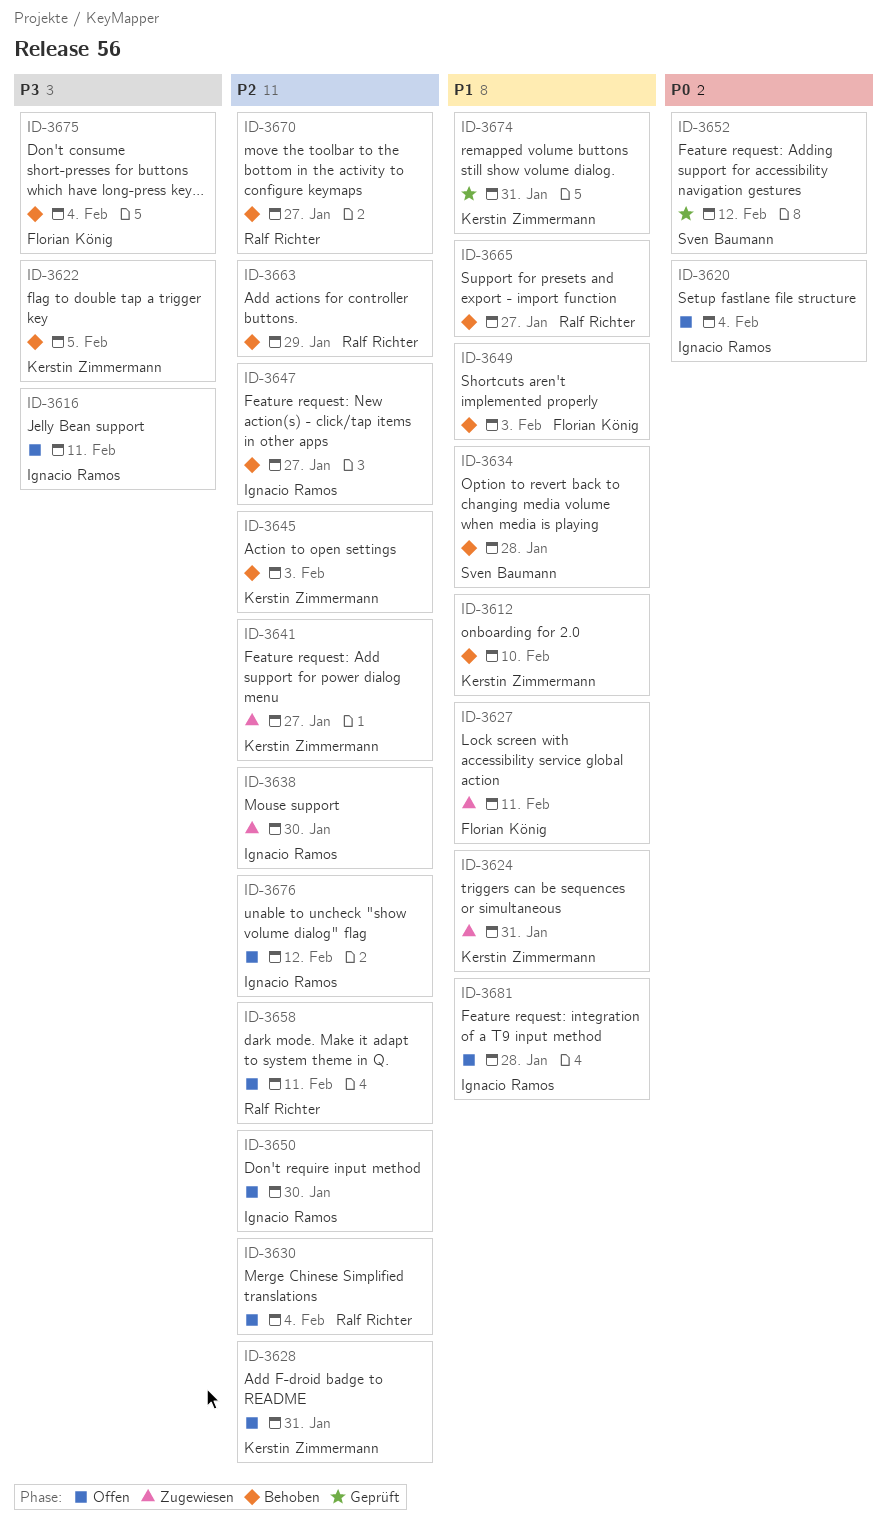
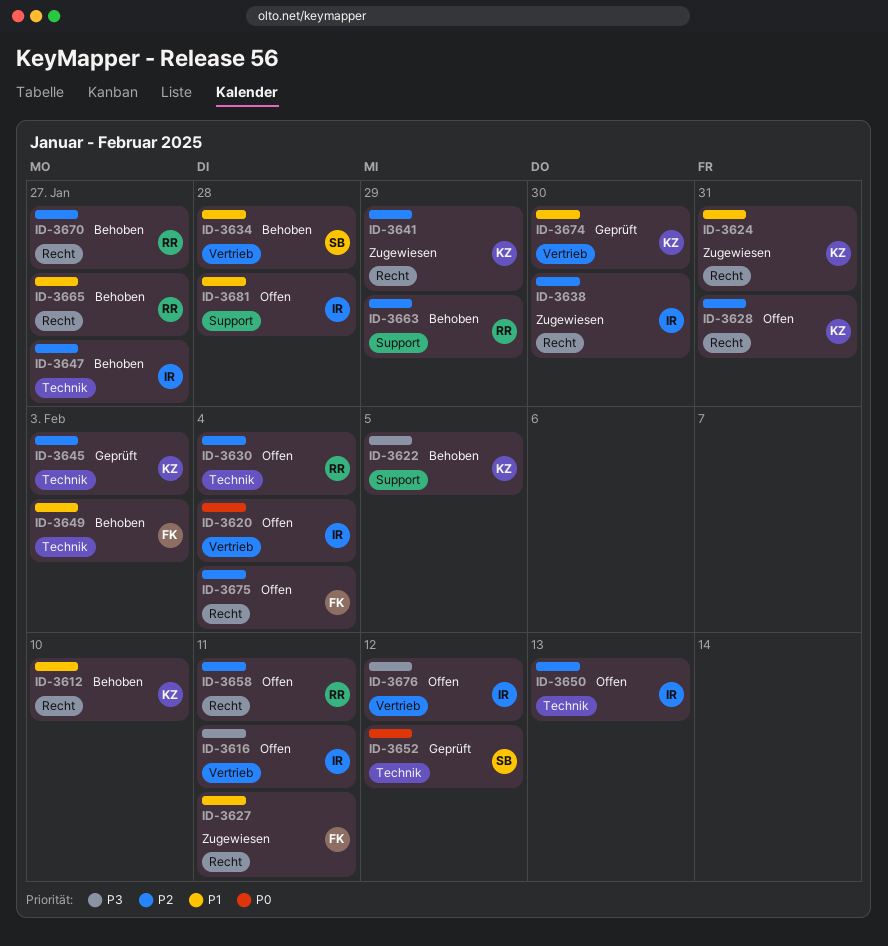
ID-3641, due: Jan 27 -> Jan 29
ID-3645, status: Behoben -> Geprüft
ID-3650, due: Jan 30 -> Feb 13
ID-3674, due: Jan 31 -> Jan 30
ID-3675, status: Behoben -> Offen
ID-3675, priority: P3 -> P2
ID-3676, priority: P2 -> P3

